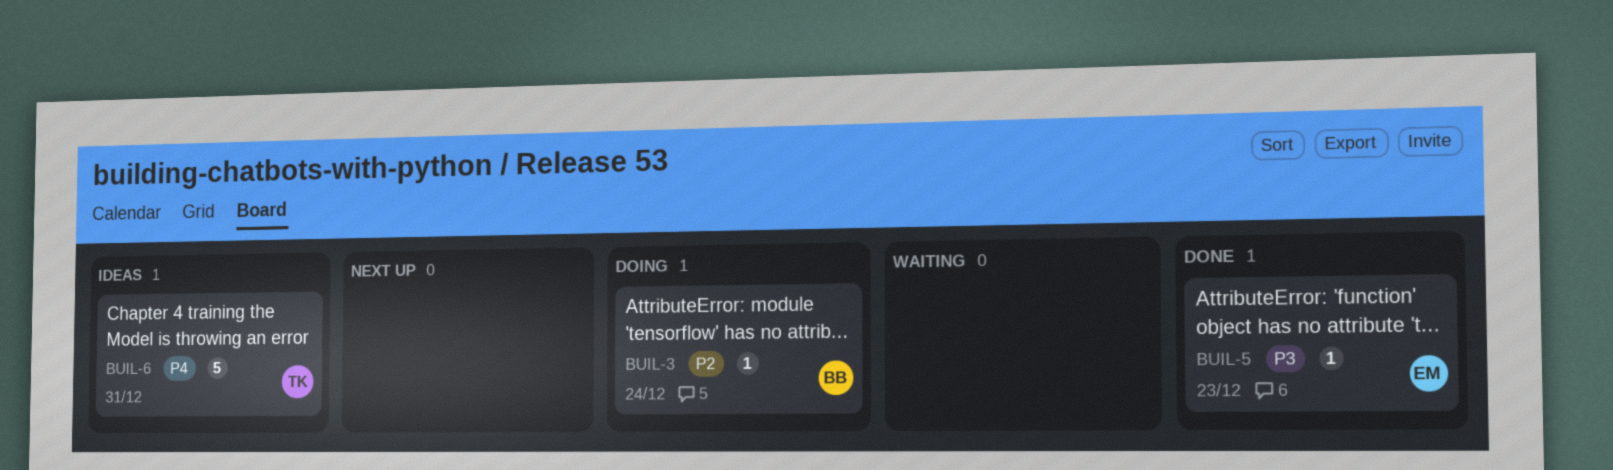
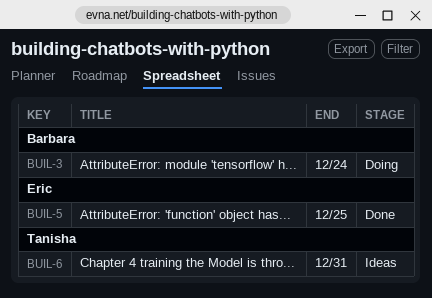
BUIL-5, due: Dec 23 -> Dec 25

